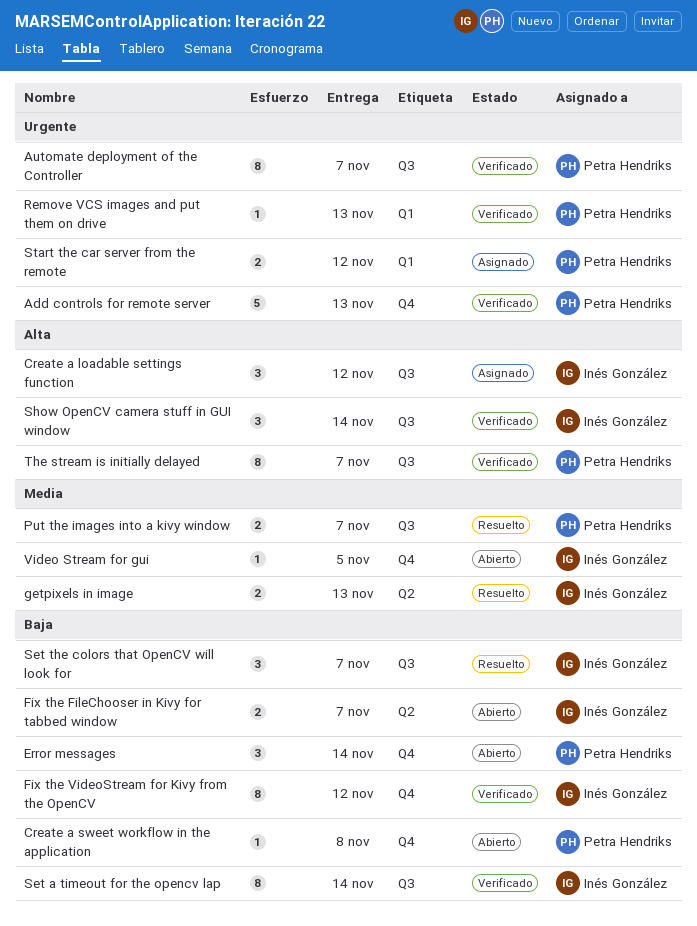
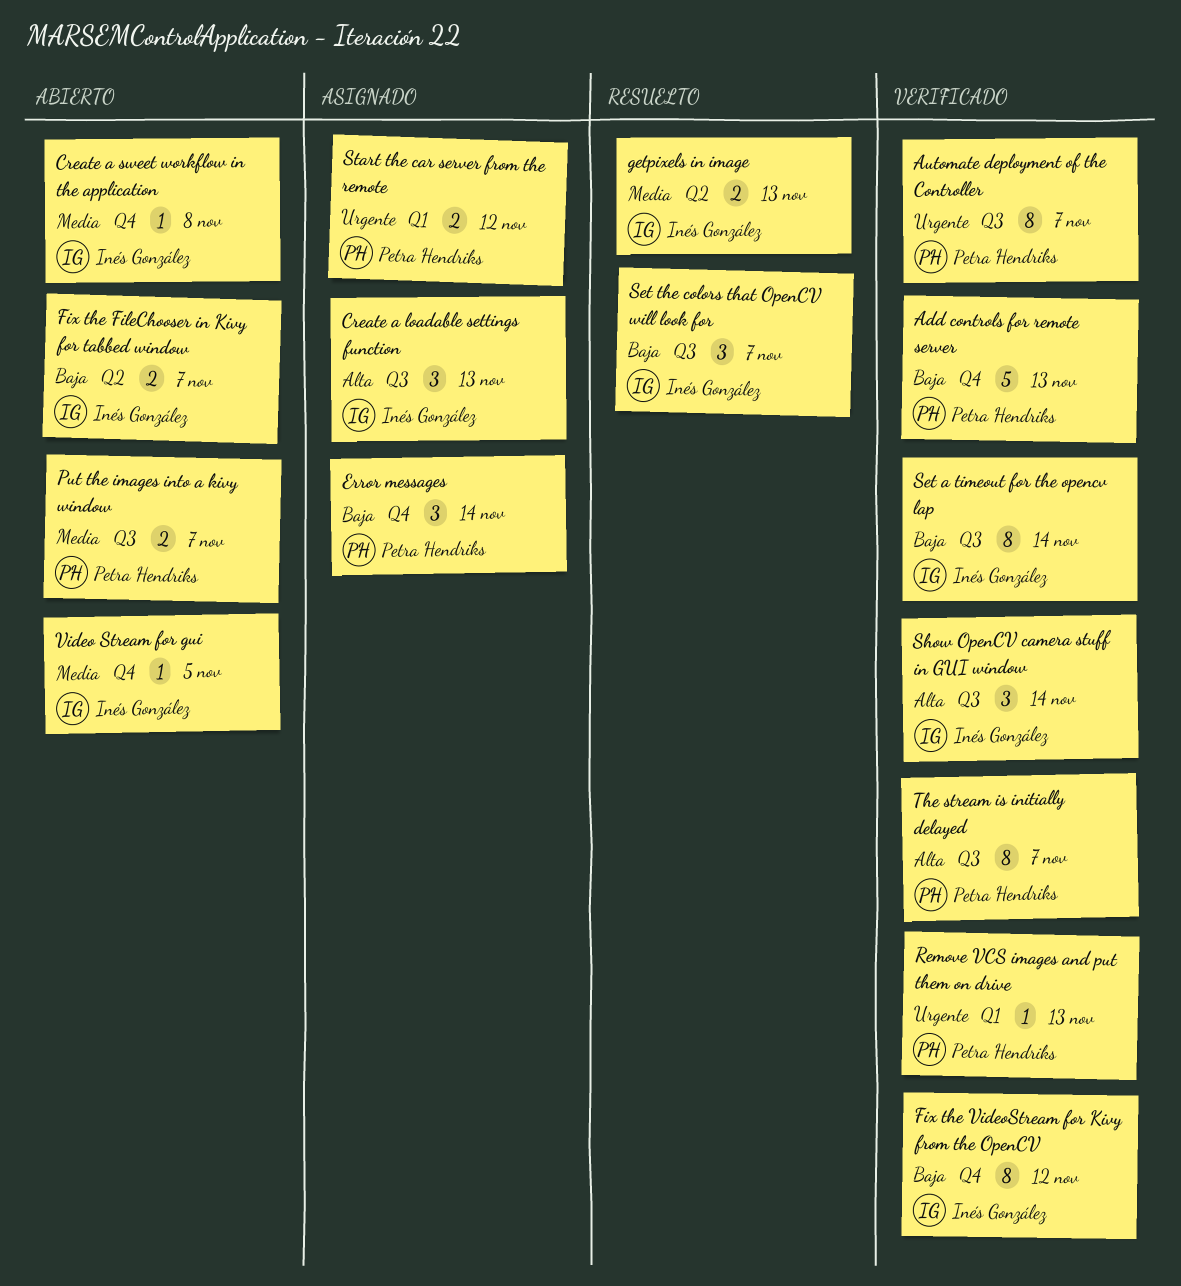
Add controls for remote server, priority: Urgente -> Baja
Create a loadable settings function, due: Nov 12 -> Nov 13
Create a sweet workflow in the application, owner: Petra Hendriks -> Inés González
Create a sweet workflow in the application, priority: Baja -> Media
Error messages, status: Abierto -> Asignado
Put the images into a kivy window, status: Resuelto -> Abierto

